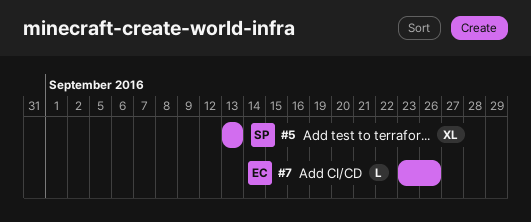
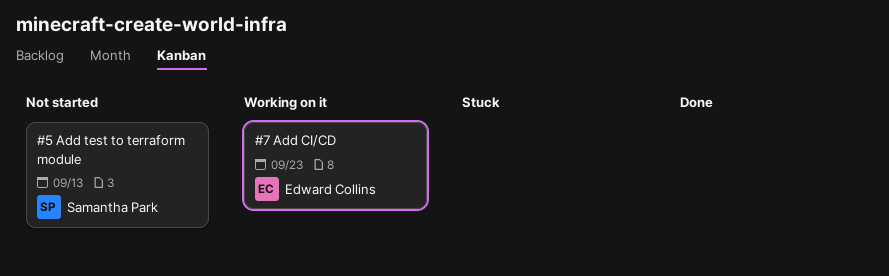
#7, due: Sep 26 -> Sep 23

